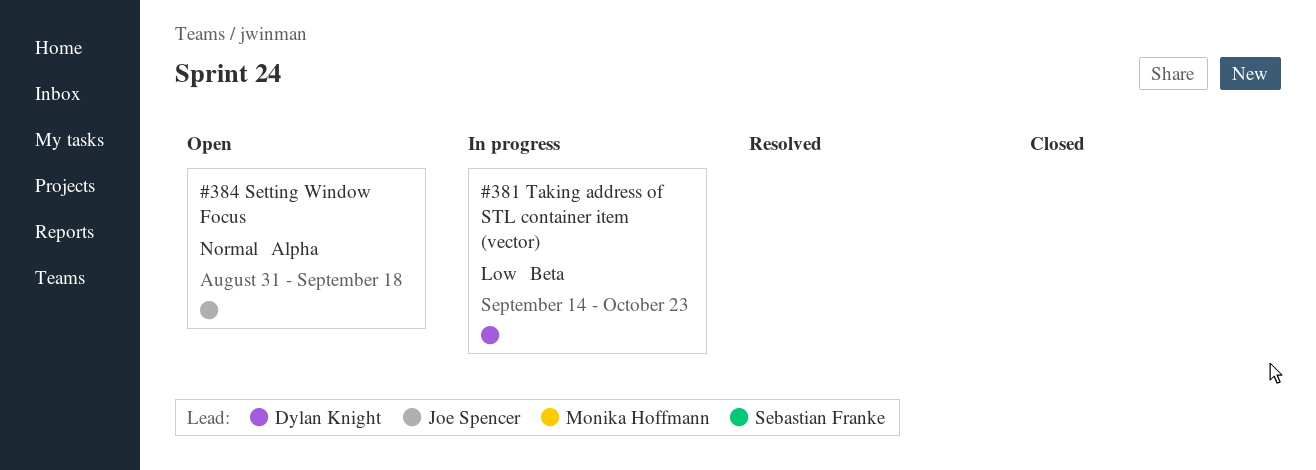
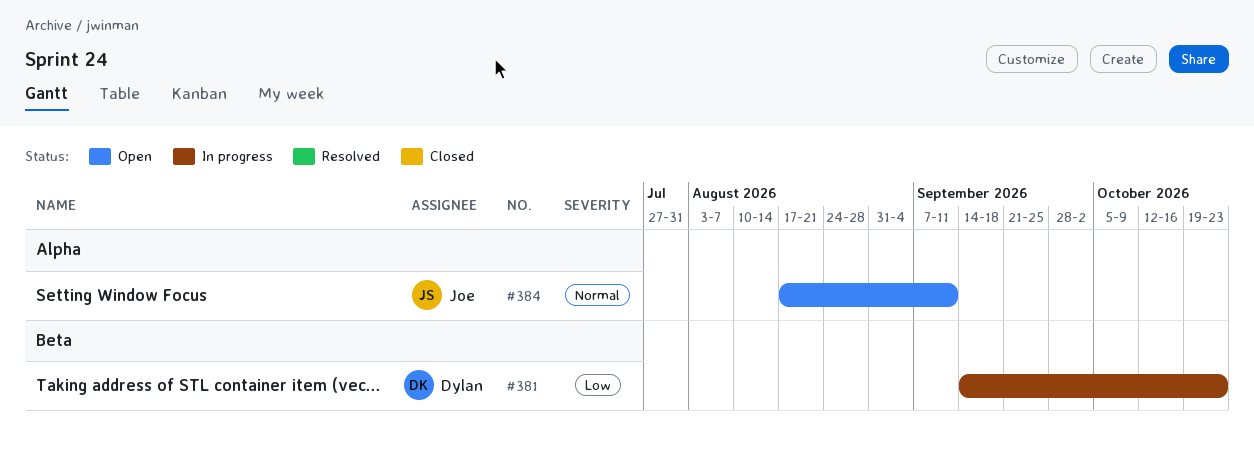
#384, start: Aug 31 -> Aug 17
#384, due: Sep 18 -> Sep 11

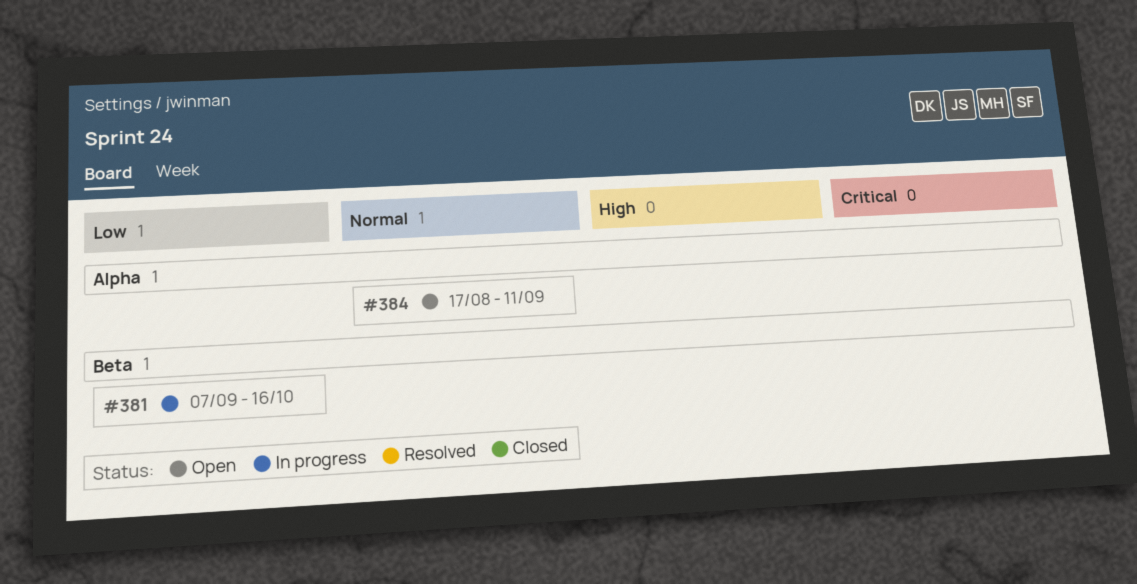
#381, start: Sep 14 -> Sep 7
#381, due: Oct 23 -> Oct 16

